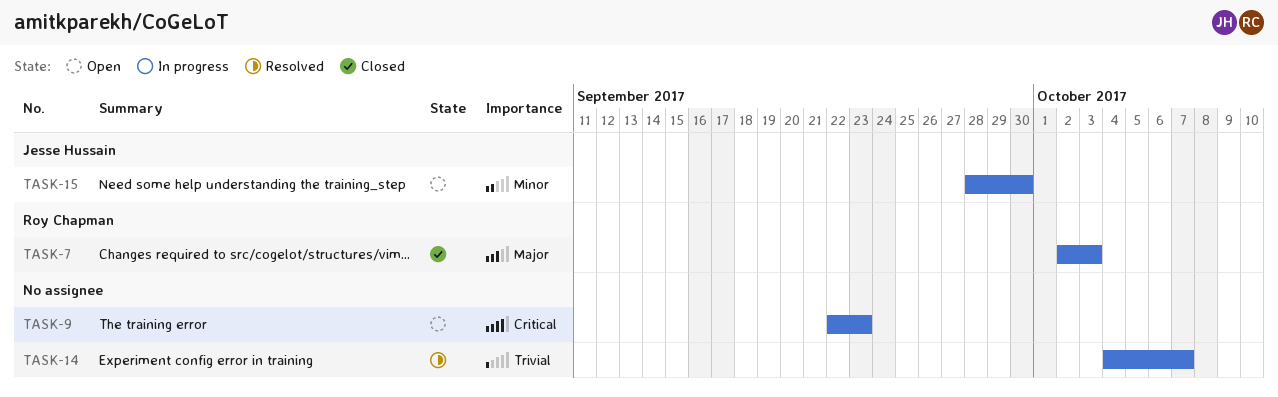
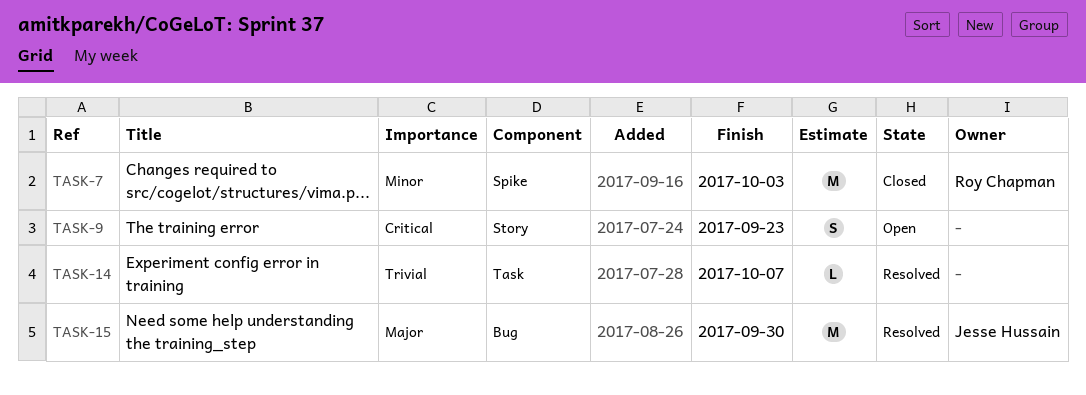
TASK-7, priority: Major -> Minor
TASK-15, status: Open -> Resolved
TASK-15, priority: Minor -> Major

